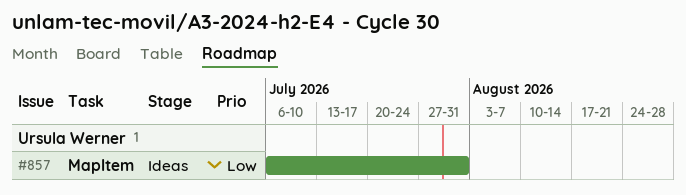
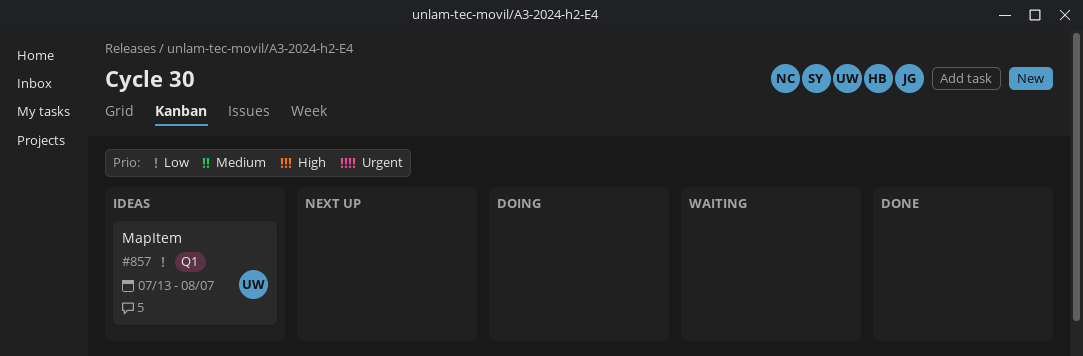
#857, start: Jul 6 -> Jul 13
#857, due: Jul 31 -> Aug 7

